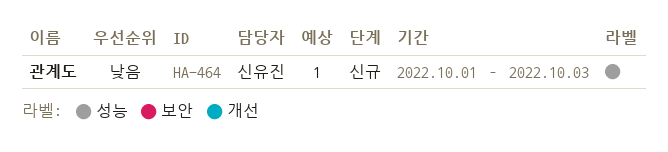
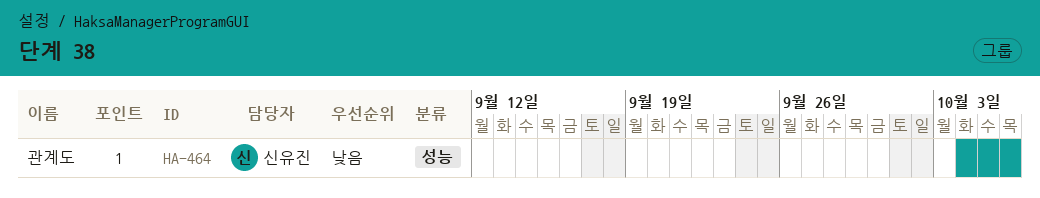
HA-464, start: Oct 1 -> Oct 4
HA-464, due: Oct 3 -> Oct 6

